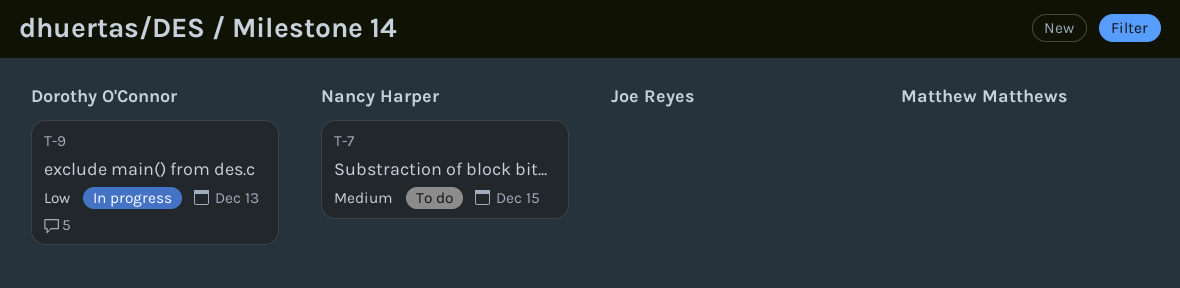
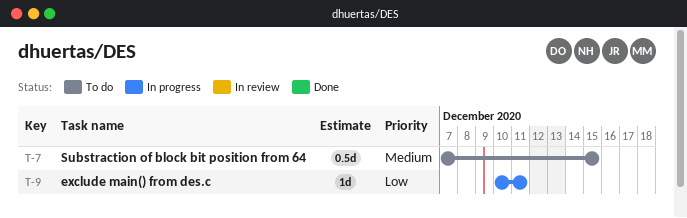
T-9, due: Dec 13 -> Dec 11

